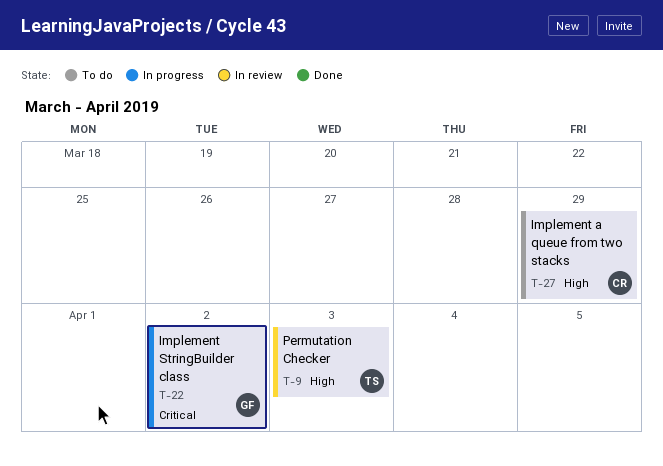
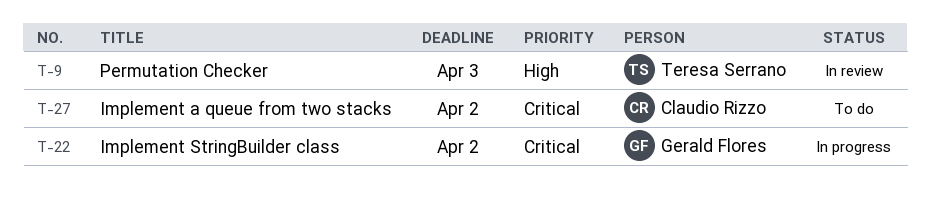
T-27, priority: High -> Critical
T-27, due: Mar 29 -> Apr 2

